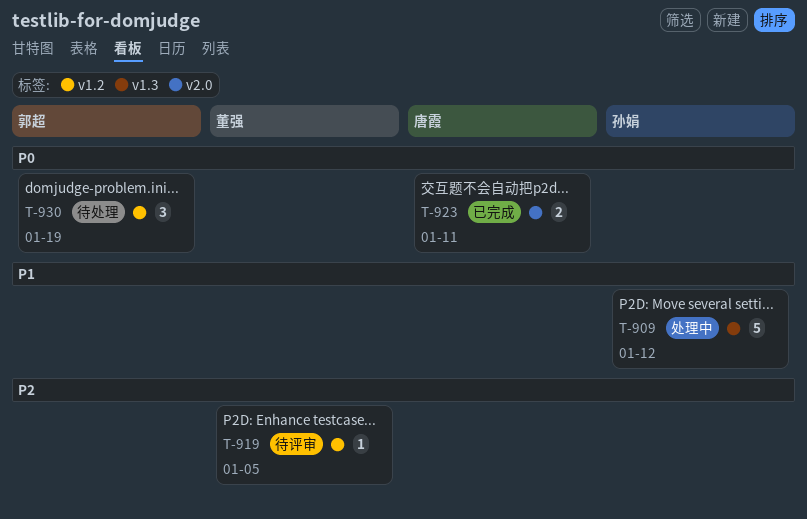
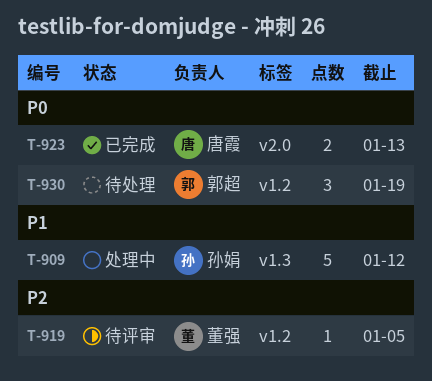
T-923, due: Jan 11 -> Jan 13

